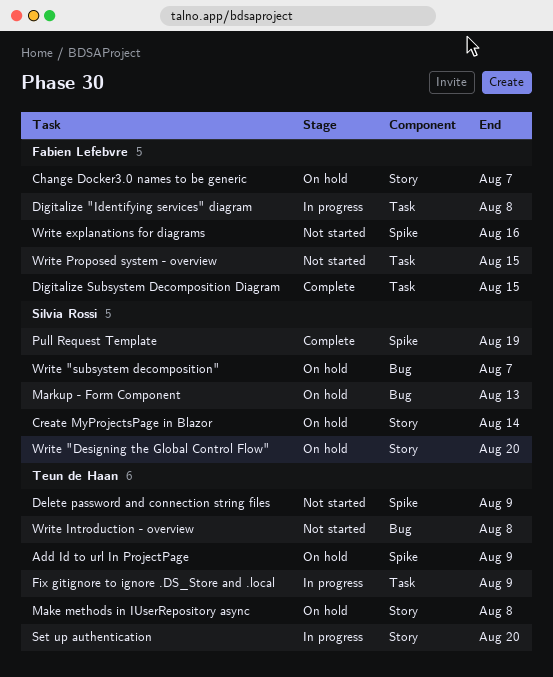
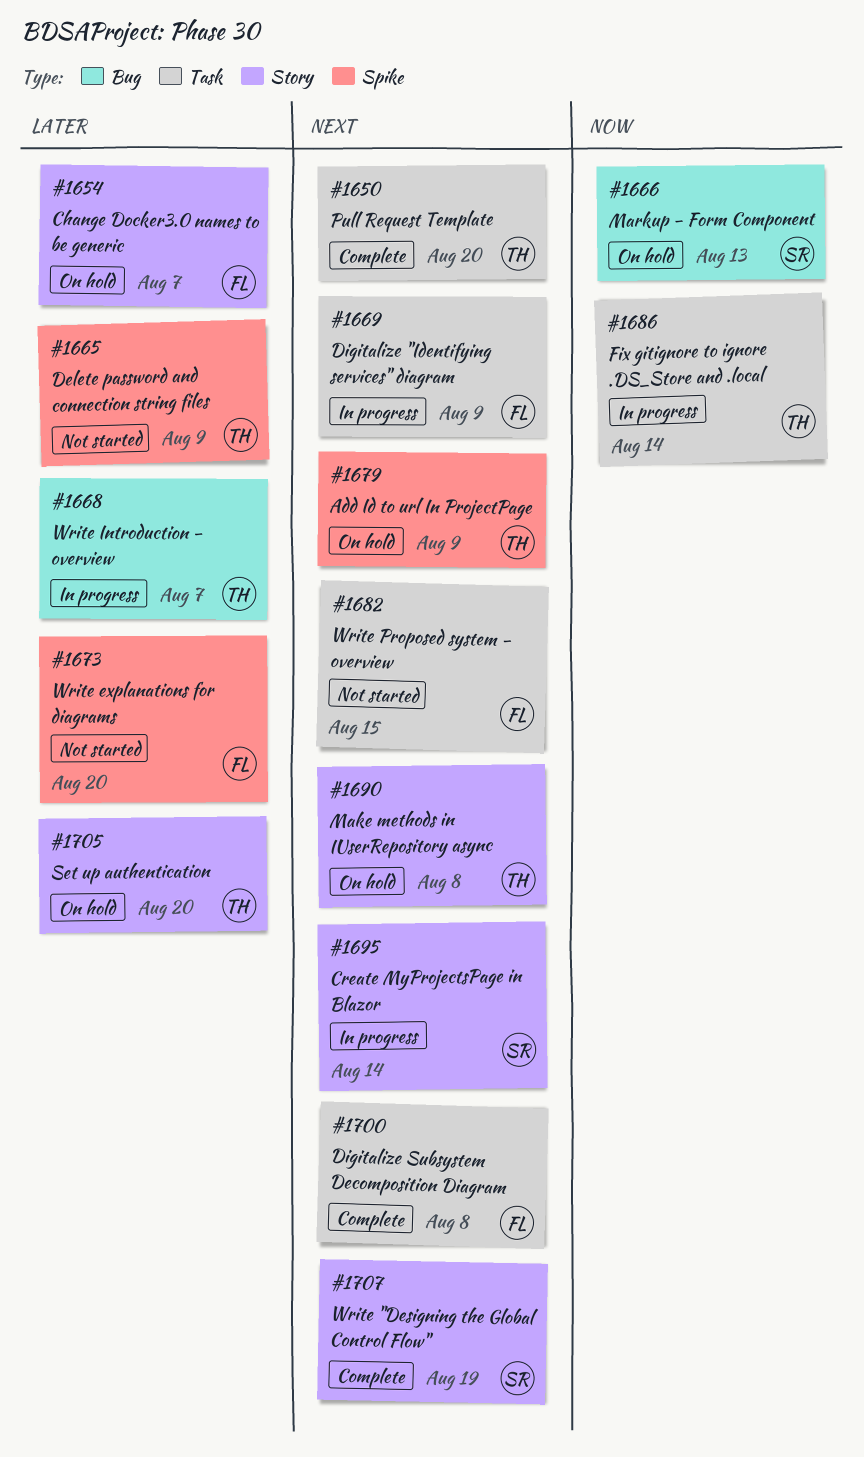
Create MyProjectsPage in Blazor, status: On hold -> In progress
Digitalize "Identifying services" diagram, due: Aug 8 -> Aug 9
Digitalize Subsystem Decomposition Diagram, due: Aug 15 -> Aug 8
Fix gitignore to ignore .DS_Store and .local, due: Aug 9 -> Aug 14
Pull Request Template, owner: Silvia Rossi -> Teun de Haan
Pull Request Template, label: Spike -> Task
Pull Request Template, due: Aug 19 -> Aug 20
Set up authentication, status: In progress -> On hold
Write "Designing the Global Control Flow", status: On hold -> Complete
Write "Designing the Global Control Flow", due: Aug 20 -> Aug 19
Write "subsystem decomposition": present -> none
Write explanations for diagrams, due: Aug 16 -> Aug 20
Write Introduction - overview, status: Not started -> In progress
Write Introduction - overview, due: Aug 8 -> Aug 7

